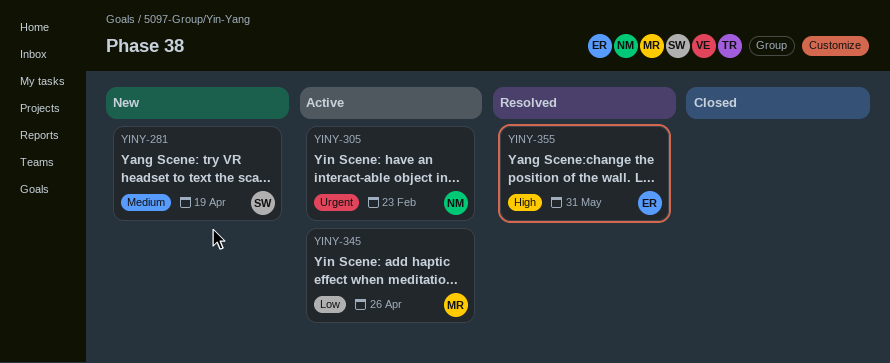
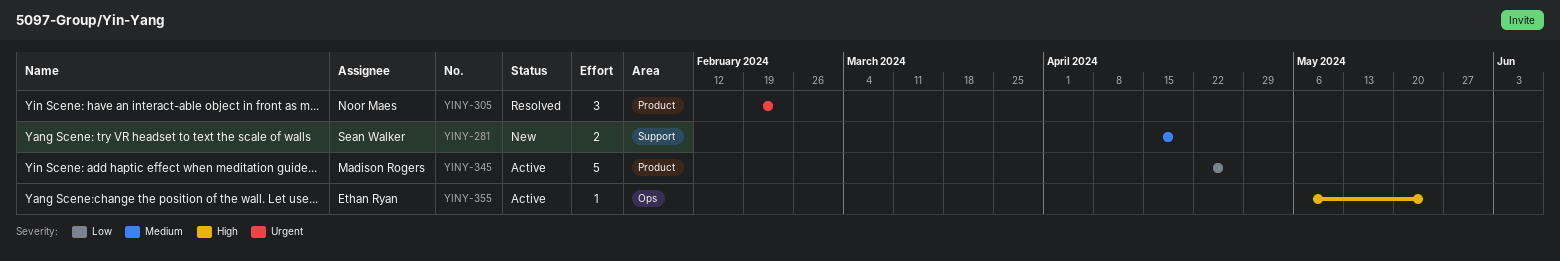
YINY-305, status: Active -> Resolved
YINY-355, status: Resolved -> Active
YINY-355, due: May 31 -> May 24

